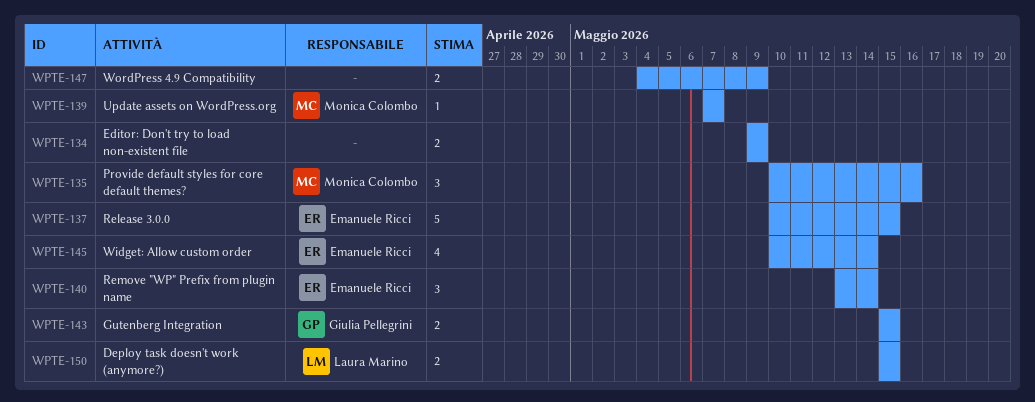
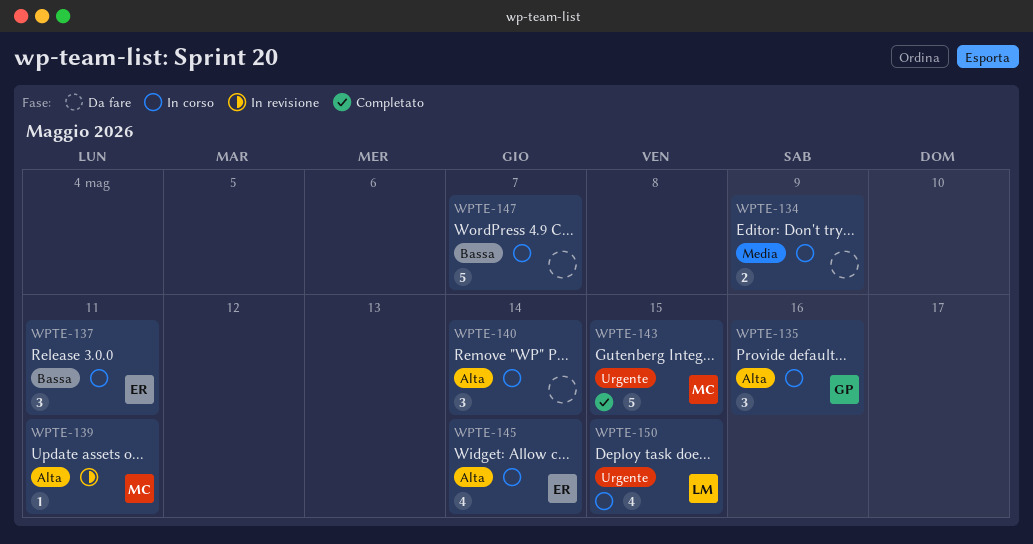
WPTE-135, owner: Monica Colombo -> Giulia Pellegrini
WPTE-137, estimate: 5 -> 3
WPTE-137, due: May 15 -> May 11
WPTE-139, due: May 7 -> May 11
WPTE-140, owner: Emanuele Ricci -> none
WPTE-143, owner: Giulia Pellegrini -> Monica Colombo
WPTE-143, estimate: 2 -> 5
WPTE-147, estimate: 2 -> 5
WPTE-147, due: May 9 -> May 7
WPTE-150, estimate: 2 -> 4

